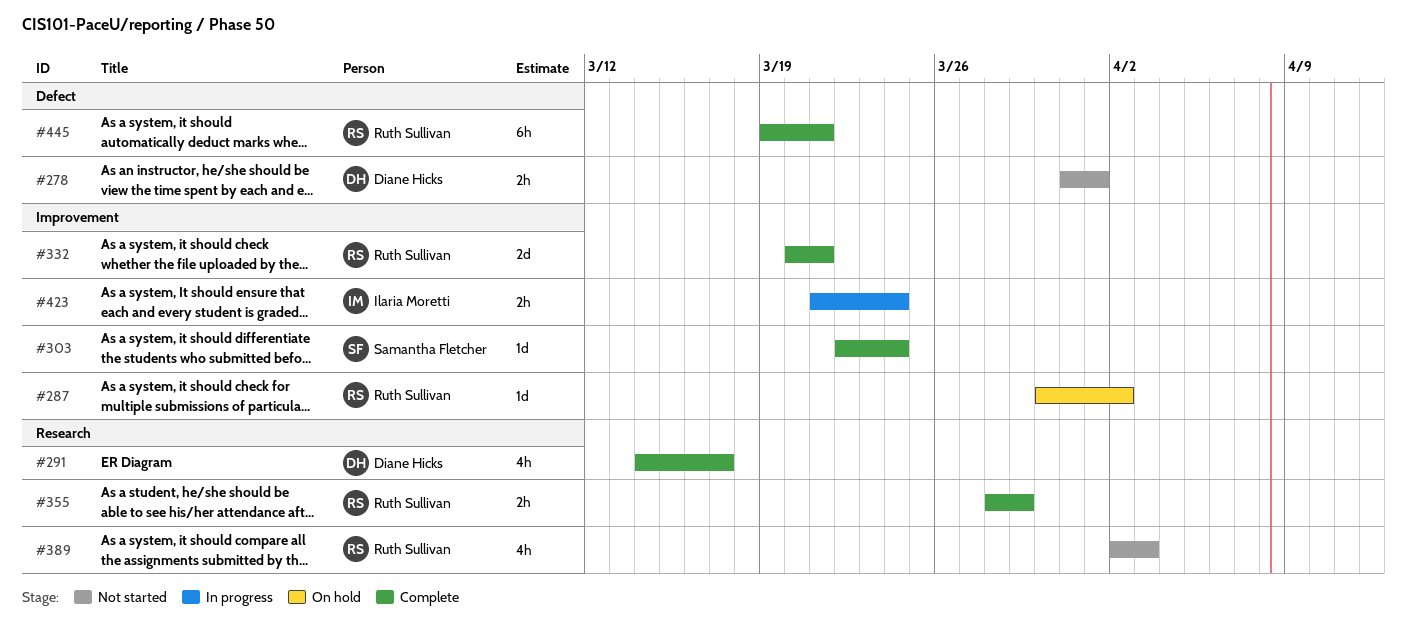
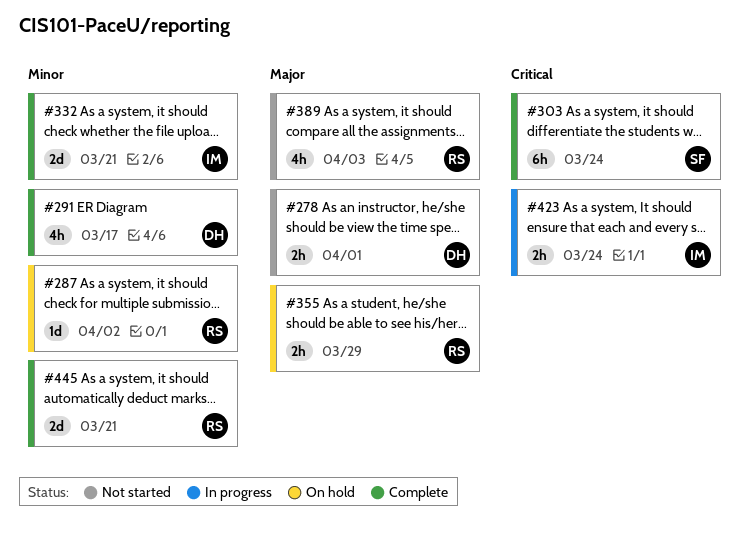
#303, estimate: 1d -> 6h
#332, owner: Ruth Sullivan -> Ilaria Moretti
#355, status: Complete -> On hold
#445, estimate: 6h -> 2d

